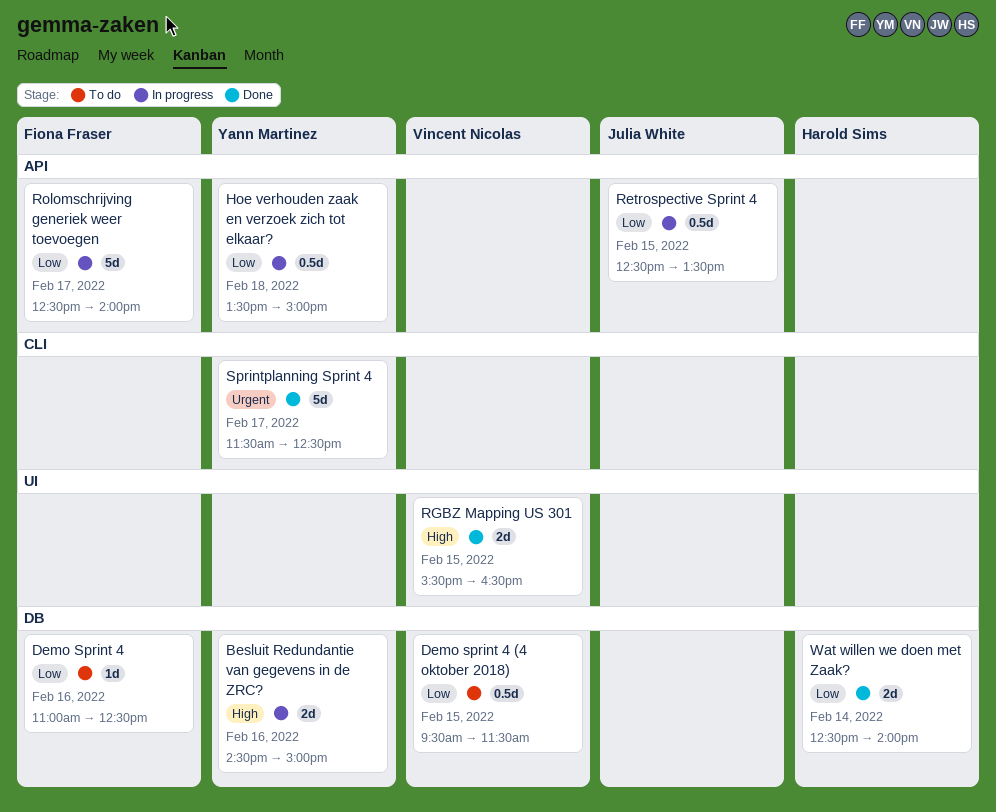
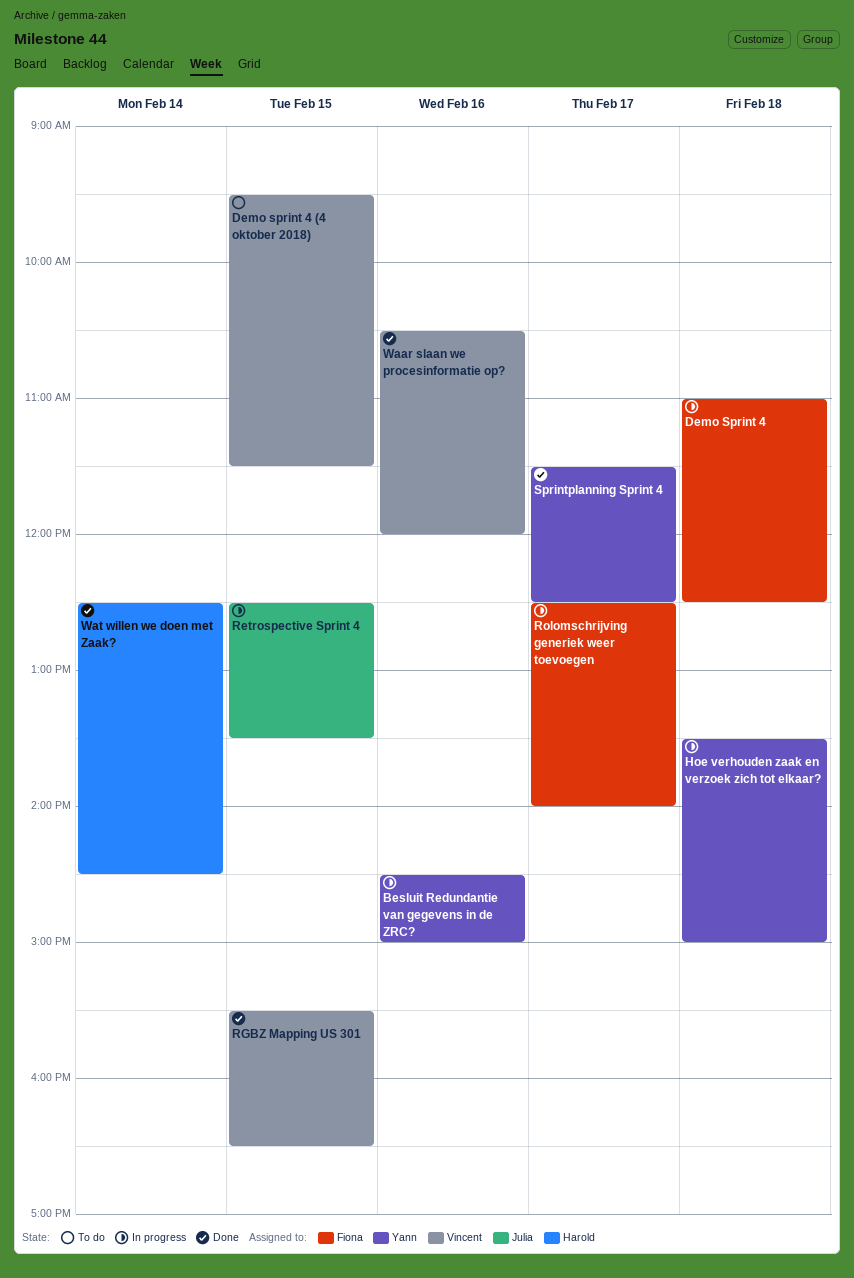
Demo Sprint 4, status: To do -> In progress
Demo Sprint 4, day: Feb 16 -> Feb 18
Waar slaan we procesinformatie op?: none -> present
Wat willen we doen met Zaak?, ends: 14:00 -> 14:30

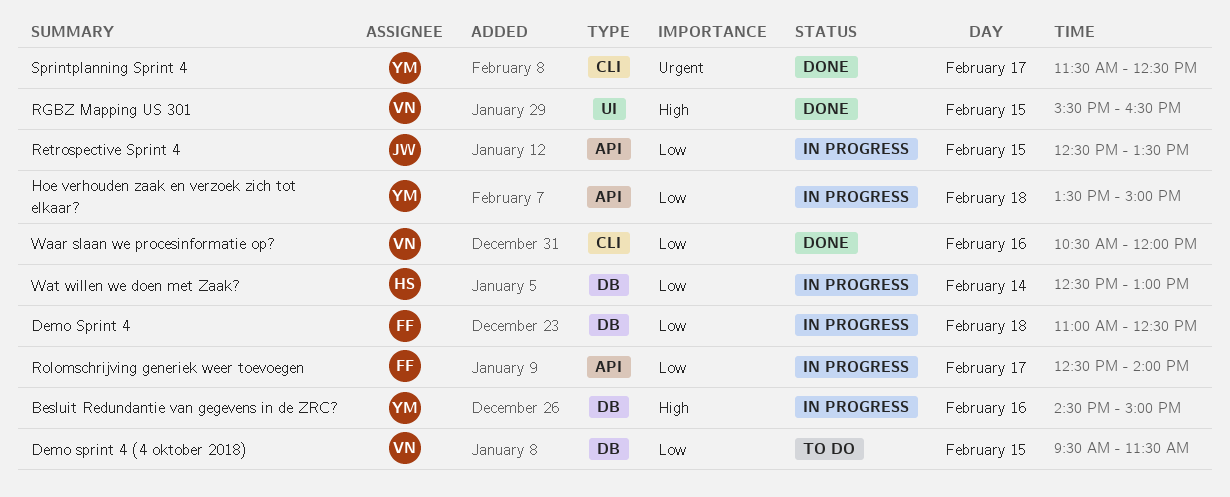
Wat willen we doen met Zaak?, status: Done -> In progress
Wat willen we doen met Zaak?, ends: 14:30 -> 13:00

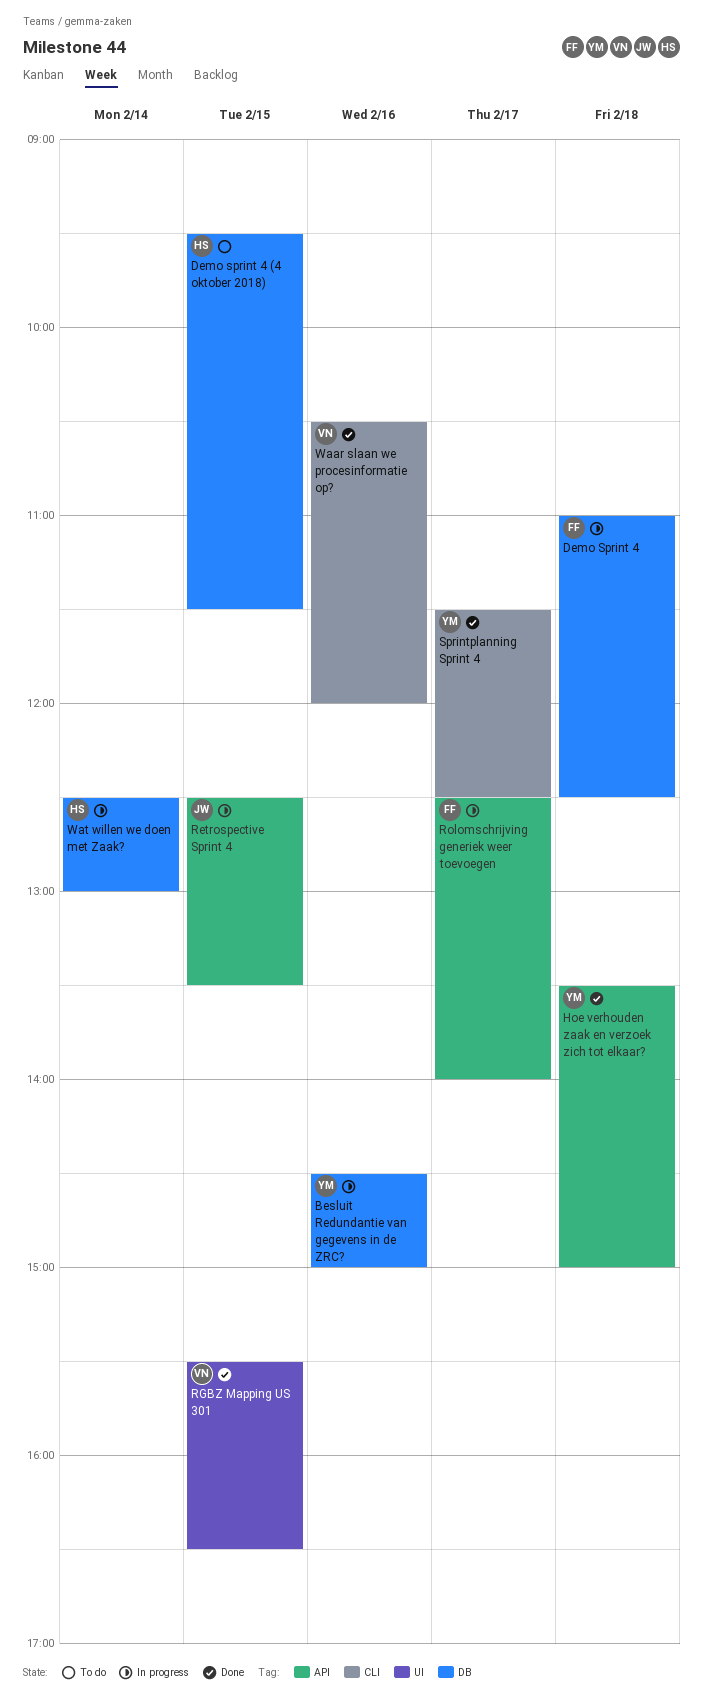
Demo sprint 4 (4 oktober 2018), owner: VN -> HS
Hoe verhouden zaak en verzoek zich tot elkaar?, status: In progress -> Done

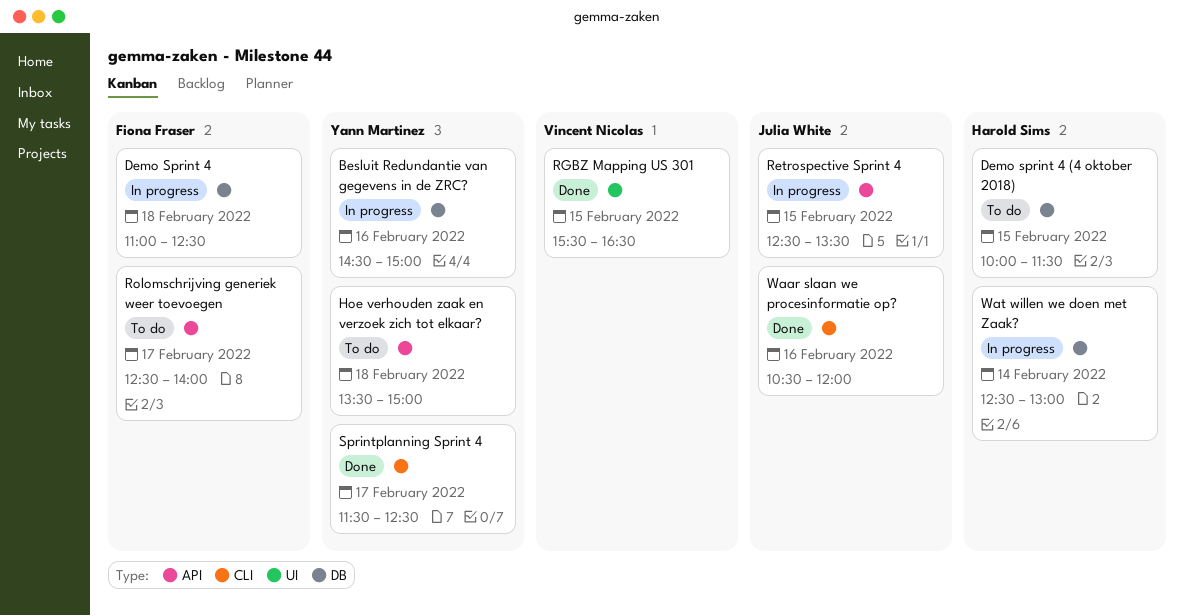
Demo sprint 4 (4 oktober 2018), begins: 09:30 -> 10:00
Hoe verhouden zaak en verzoek zich tot elkaar?, status: Done -> To do
Rolomschrijving generiek weer toevoegen, status: In progress -> To do
Waar slaan we procesinformatie op?, owner: Vincent Nicolas -> Julia White

